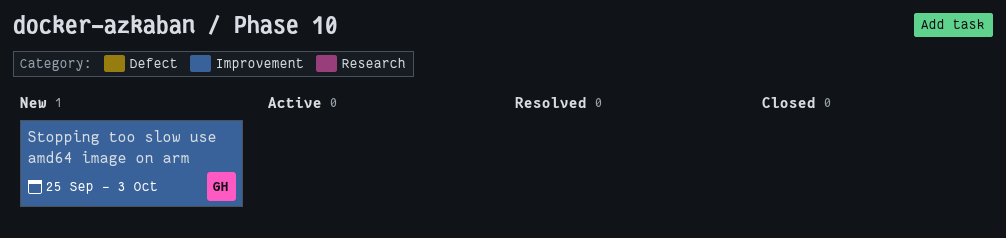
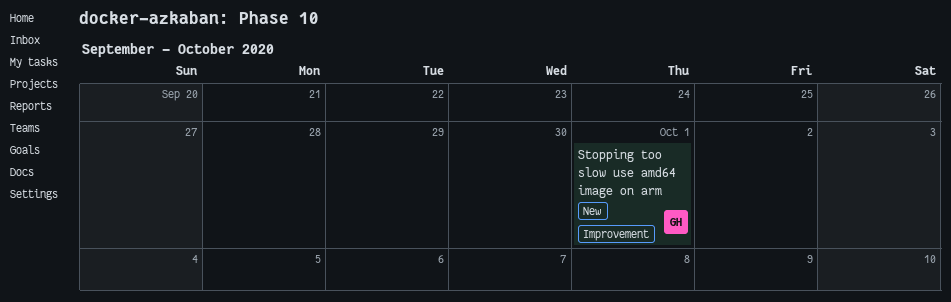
Stopping too slow use amd64 image on arm, due: Oct 3 -> Oct 1

